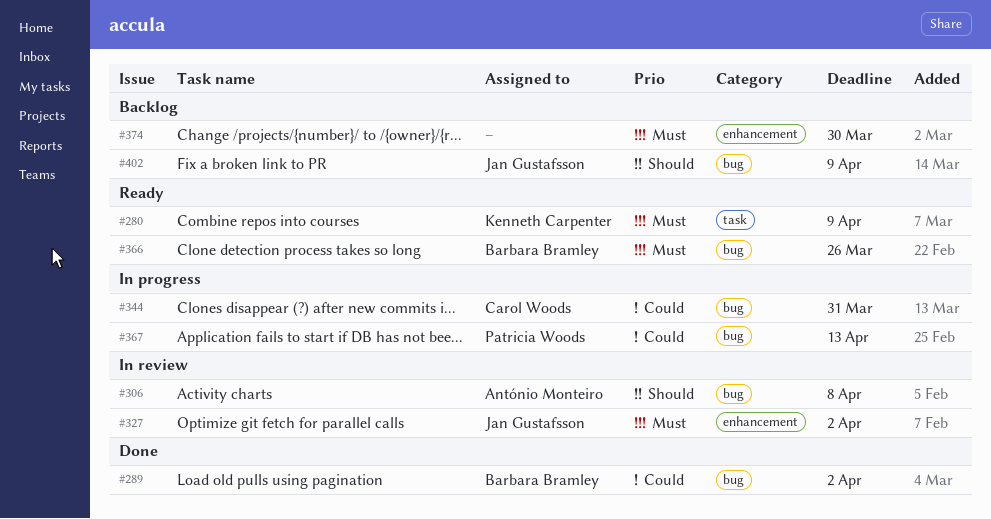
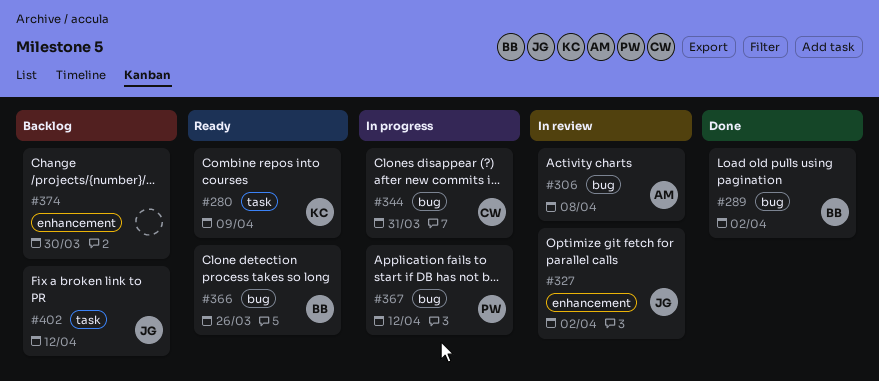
#367, due: Apr 13 -> Apr 12
#402, label: bug -> task
#402, due: Apr 9 -> Apr 12

